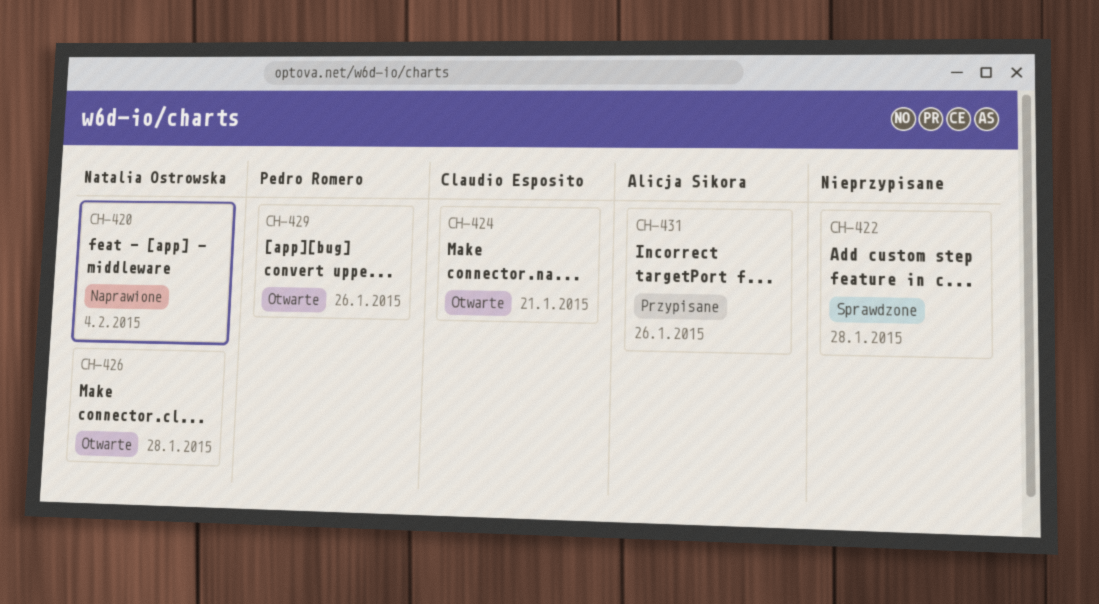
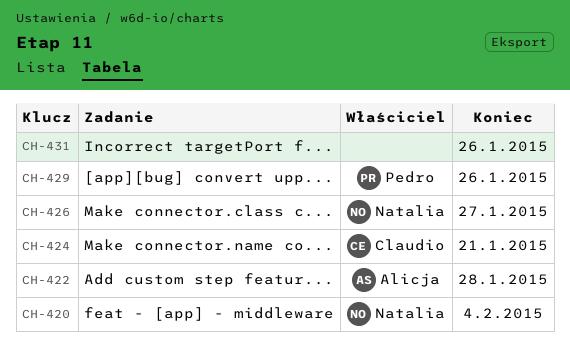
CH-422, owner: none -> Alicja Sikora
CH-426, due: Jan 28 -> Jan 27
CH-431, owner: Alicja Sikora -> none

